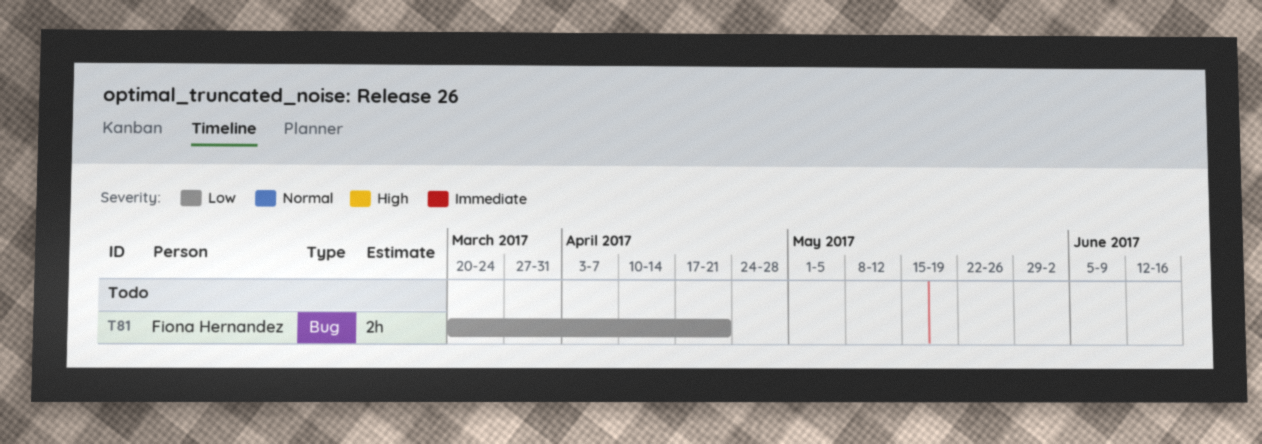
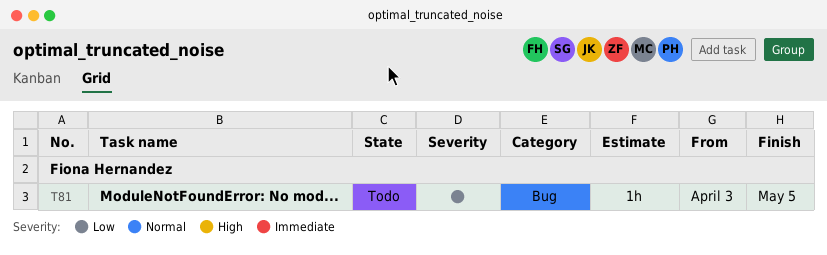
T81, estimate: 2h -> 1h
T81, start: Mar 20 -> Apr 3
T81, due: Apr 21 -> May 5

